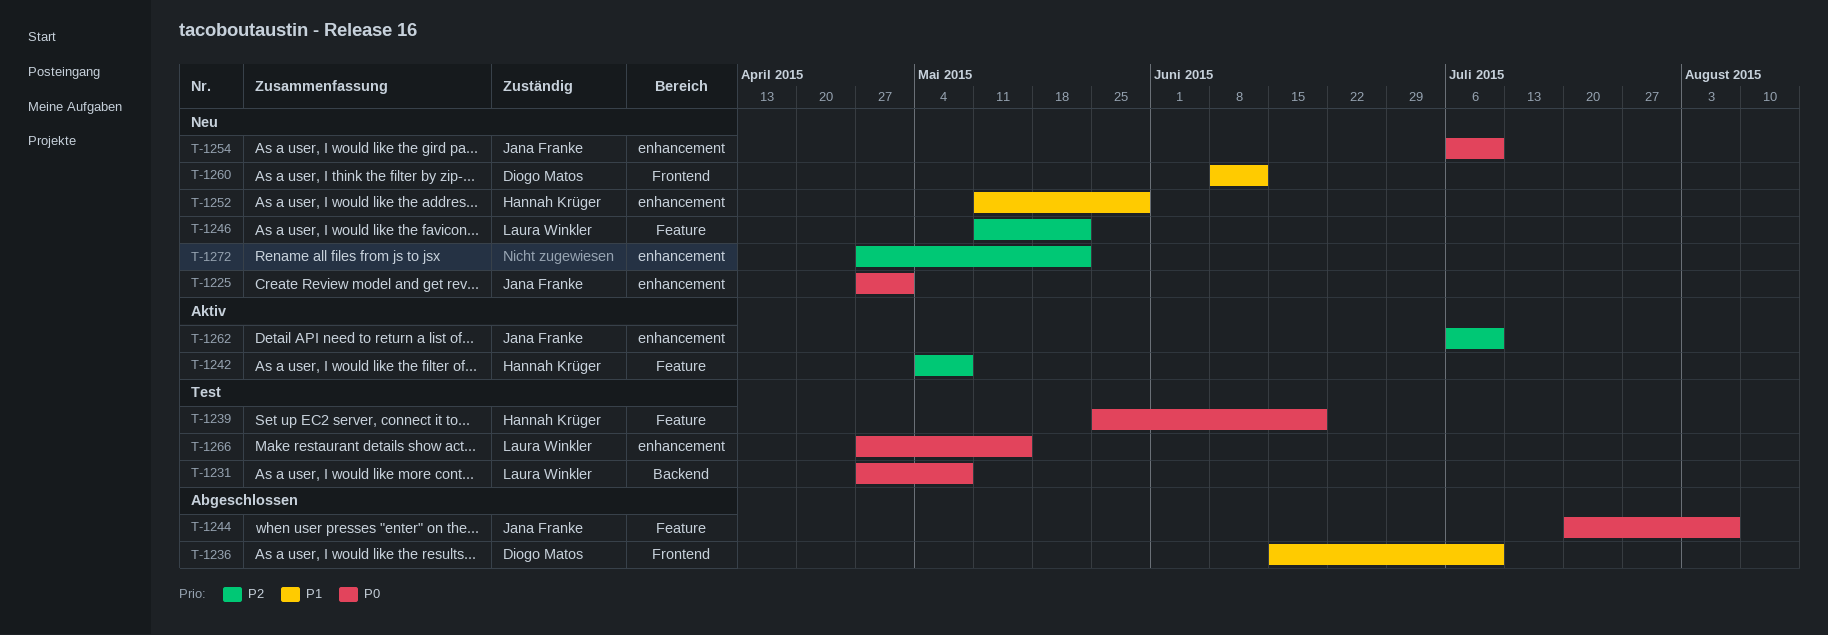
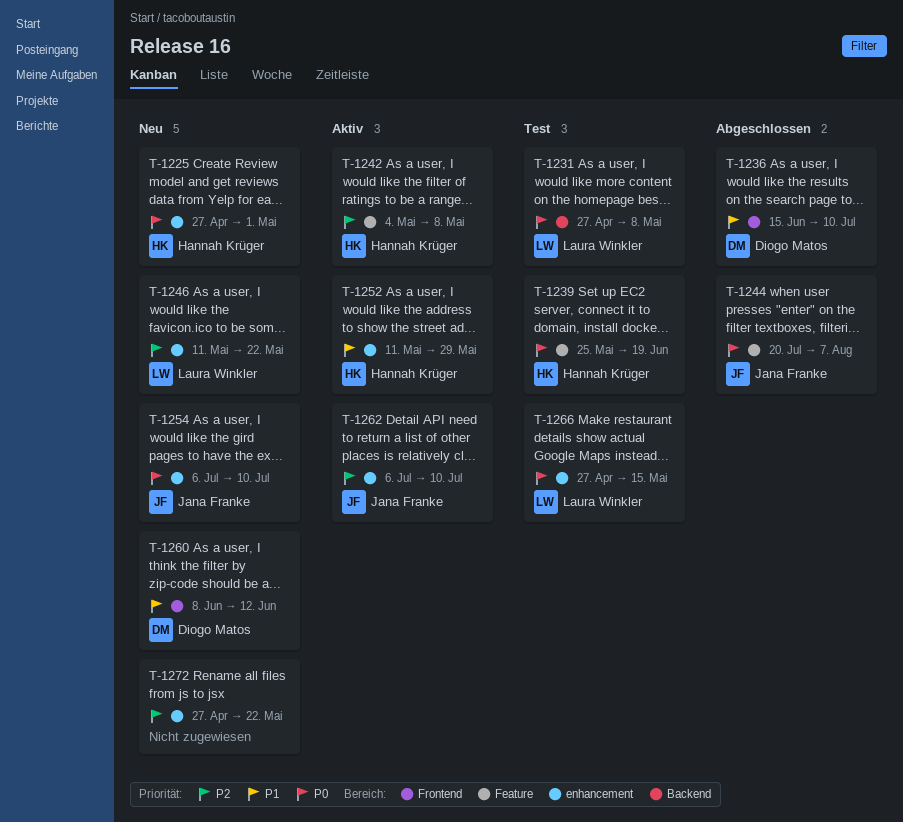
T-1225, owner: Jana Franke -> Hannah Krüger
T-1246, label: Feature -> enhancement
T-1252, status: Neu -> Aktiv

